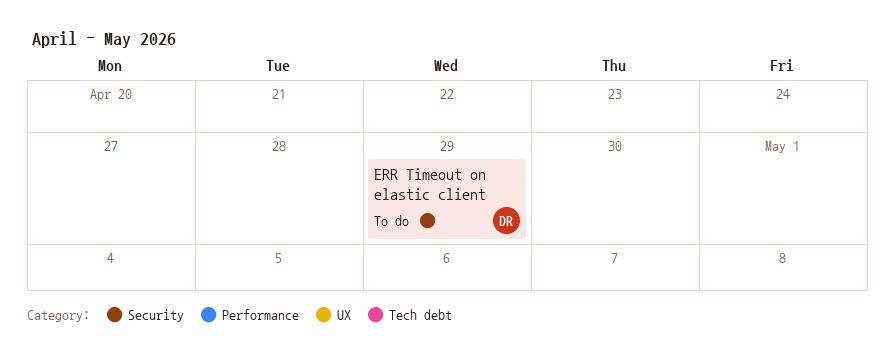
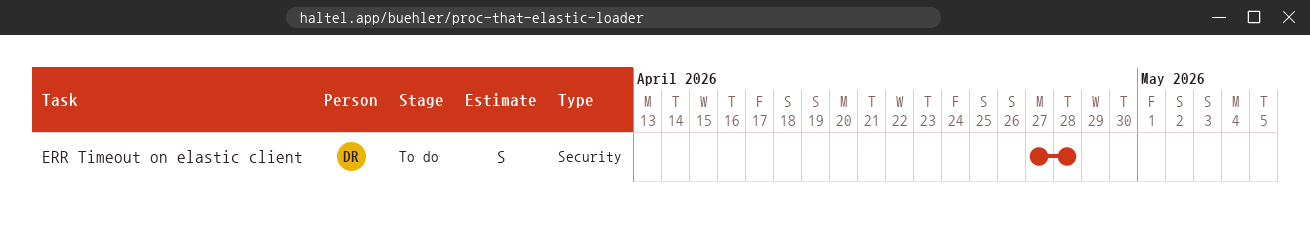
ERR Timeout on elastic client, due: Apr 29 -> Apr 28

